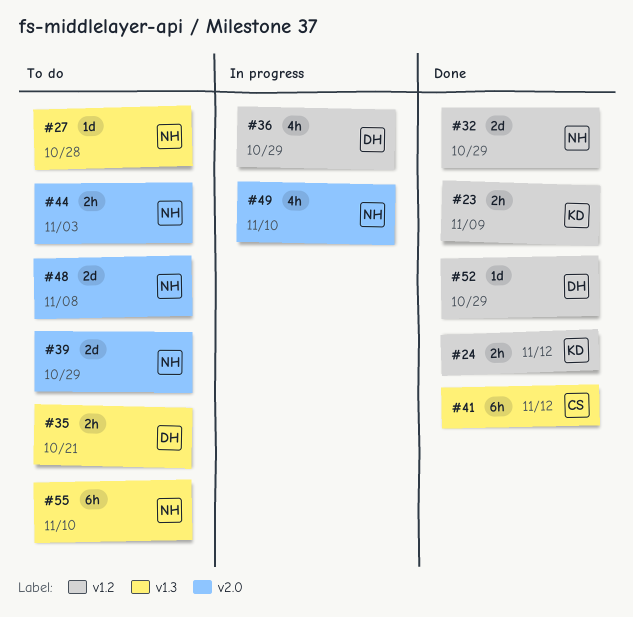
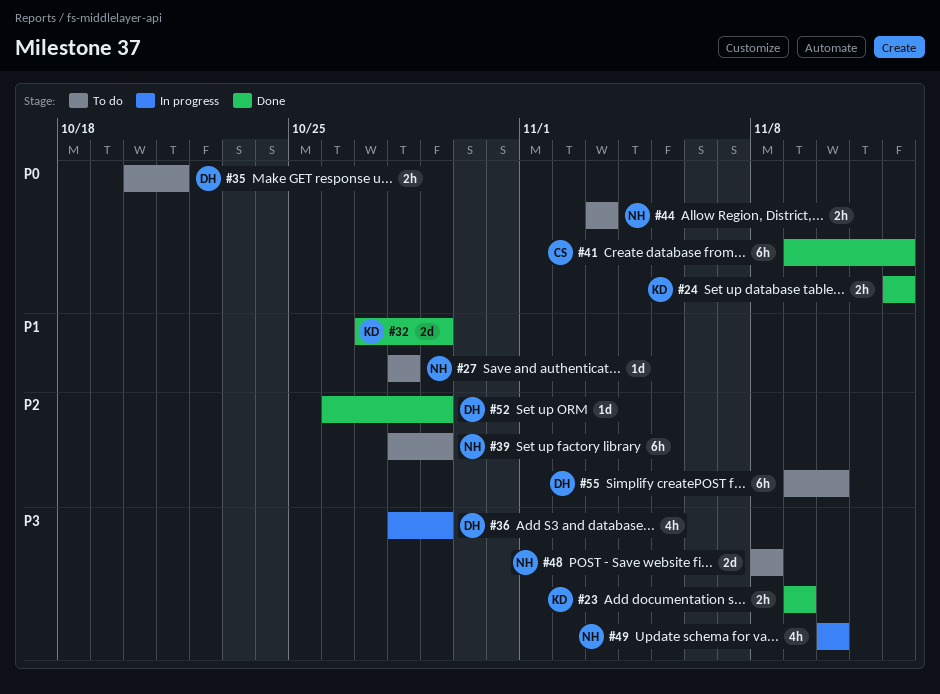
#32, owner: NH -> KD
#39, estimate: 2d -> 6h
#55, owner: NH -> DH

